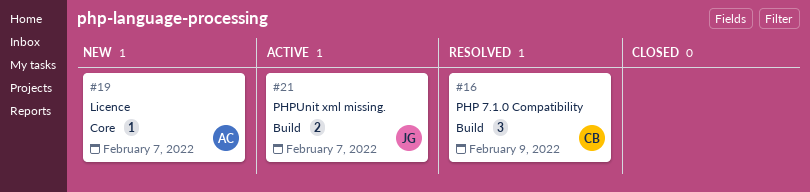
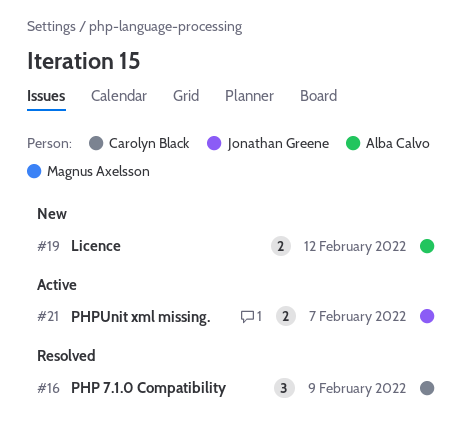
#19, estimate: 1 -> 2
#19, due: Feb 7 -> Feb 12

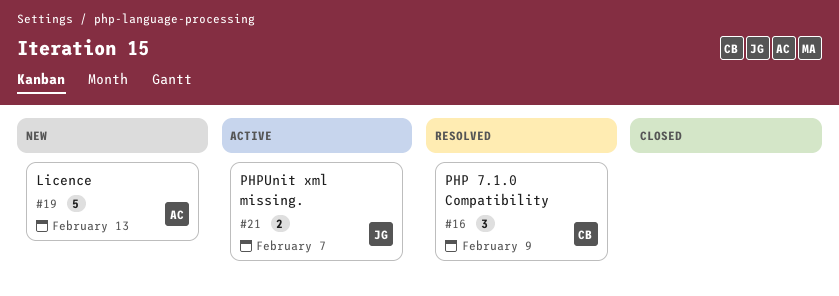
#19, estimate: 2 -> 5
#19, due: Feb 12 -> Feb 13

